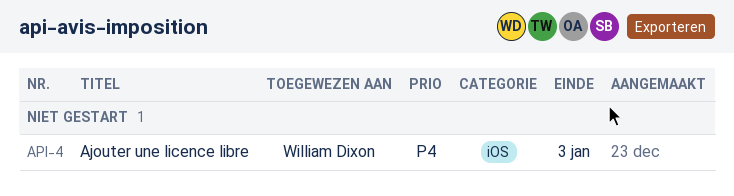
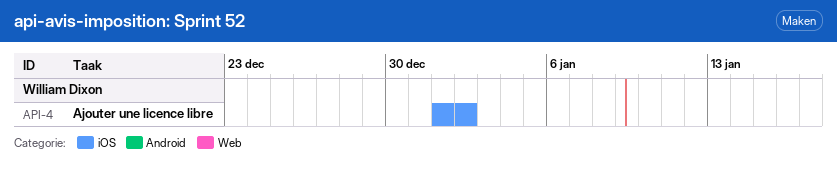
API-4, due: Jan 3 -> Jan 2

